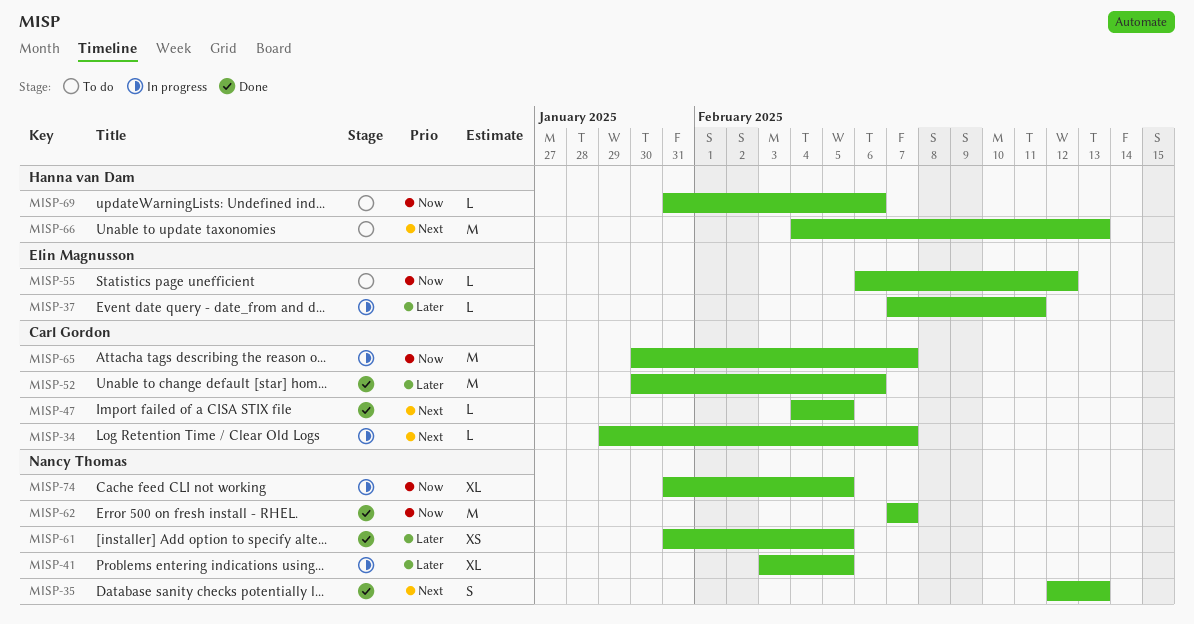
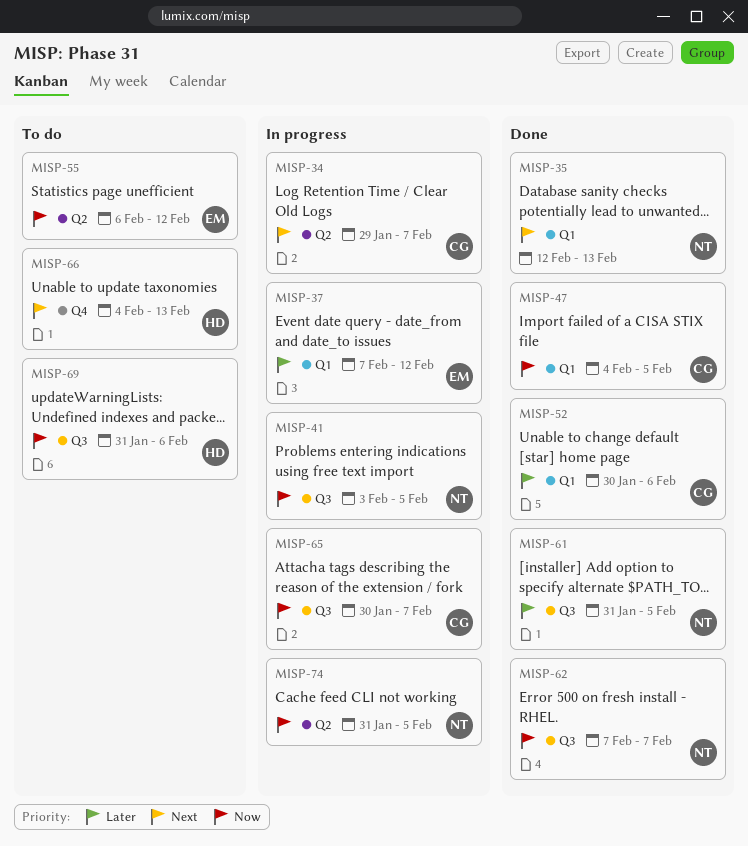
MISP-37, due: Feb 11 -> Feb 12
MISP-41, priority: Later -> Now
MISP-47, priority: Next -> Now

